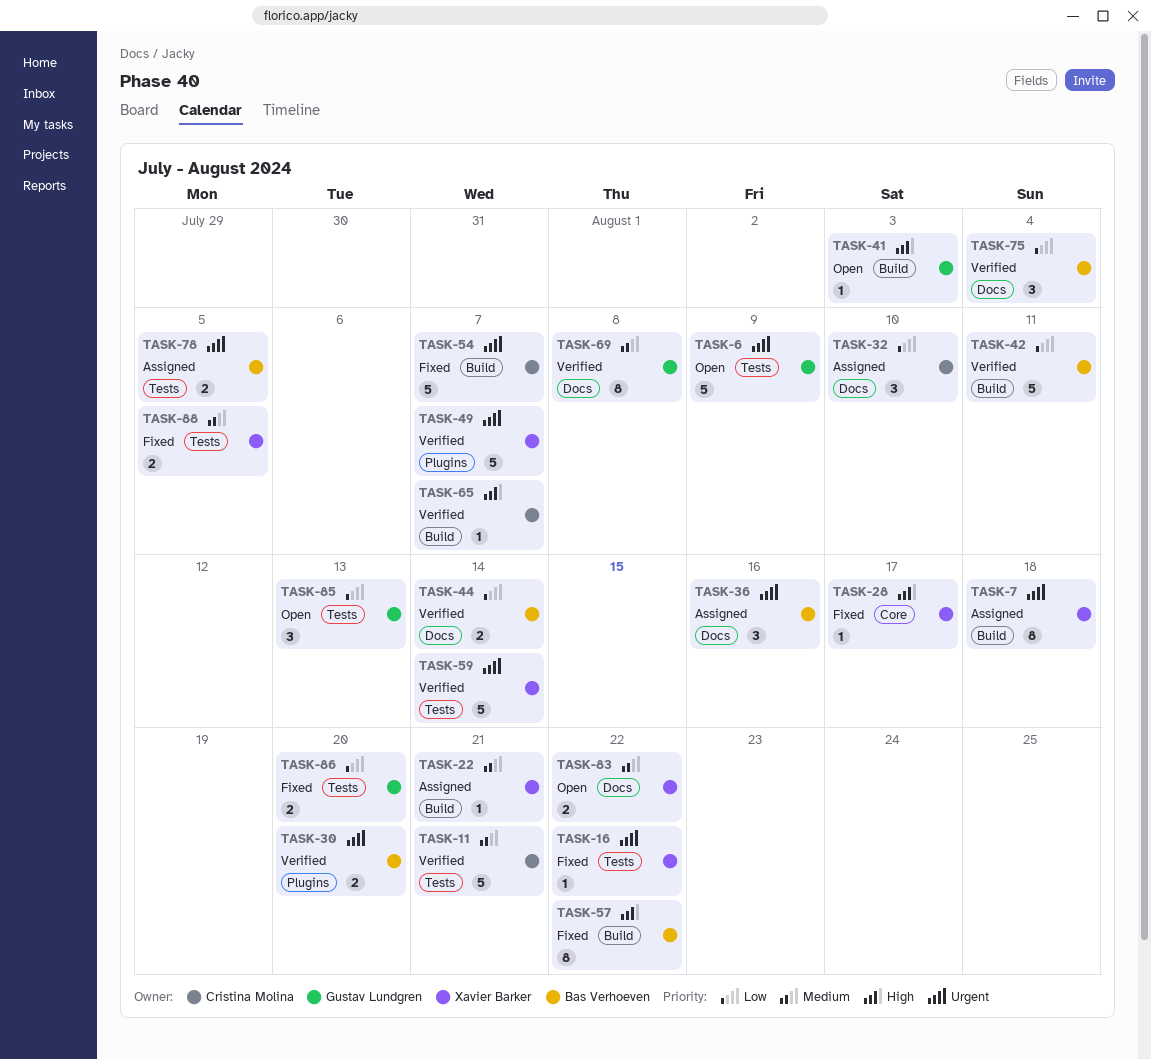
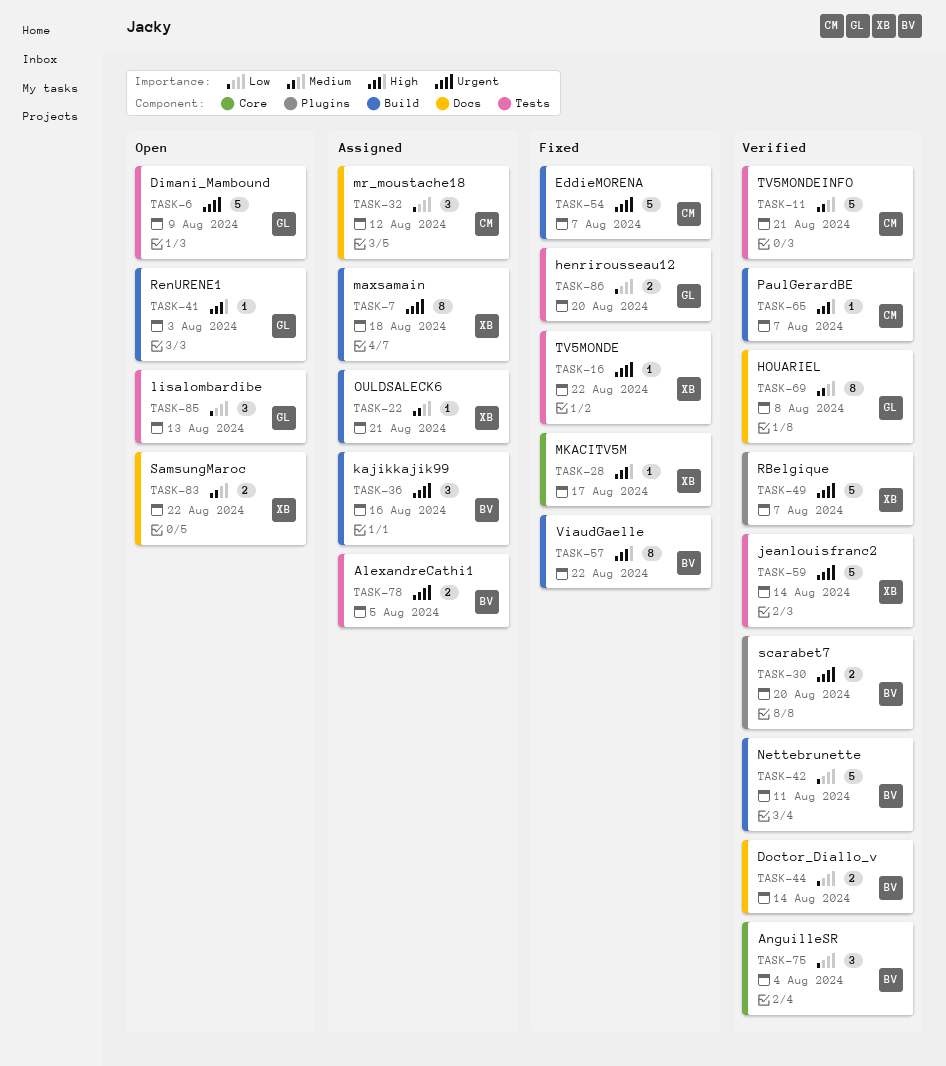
TASK-32, due: Aug 10 -> Aug 12
TASK-36, label: Docs -> Build
TASK-75, label: Docs -> Core
TASK-88: present -> none

